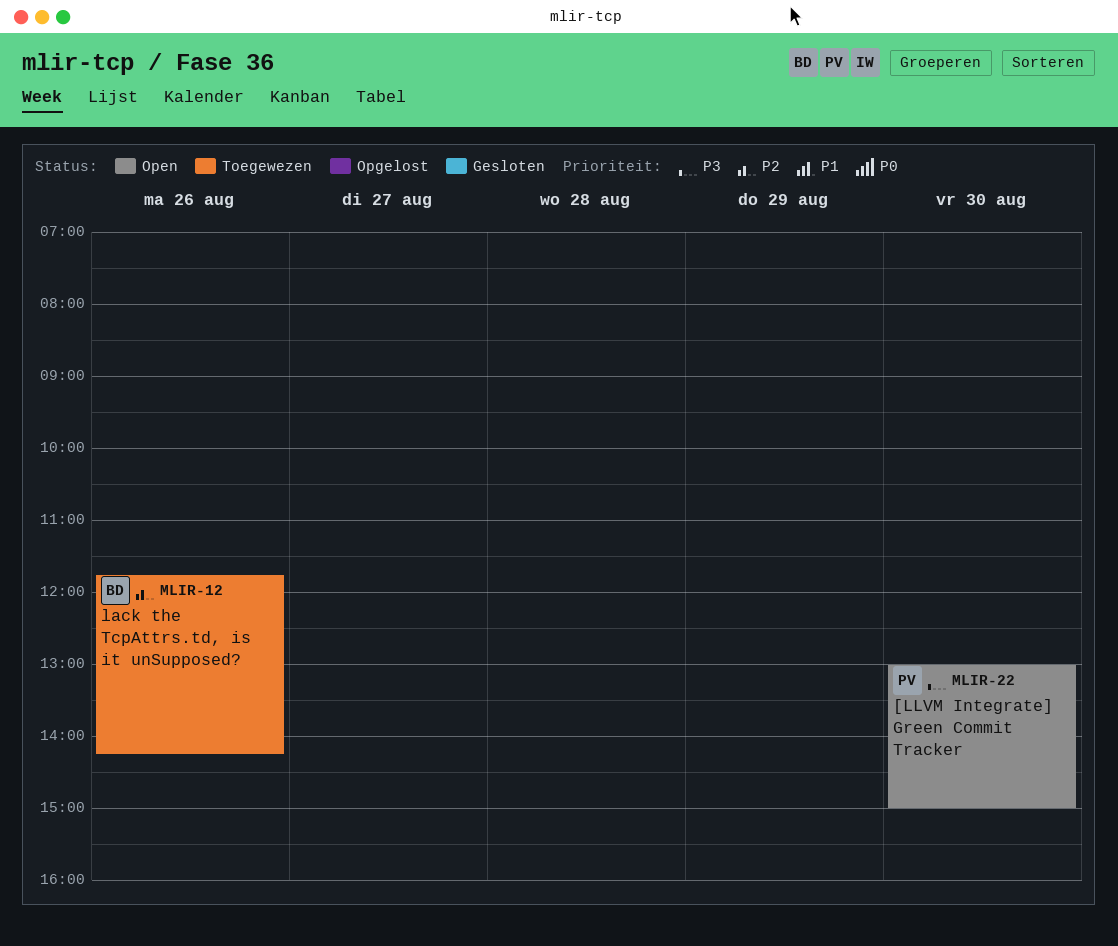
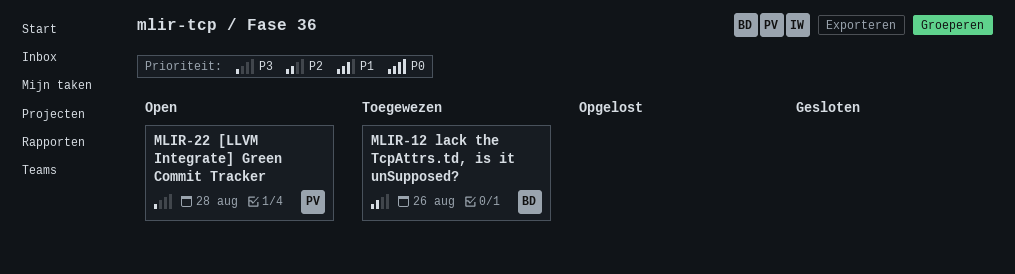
MLIR-22, day: Aug 30 -> Aug 28

